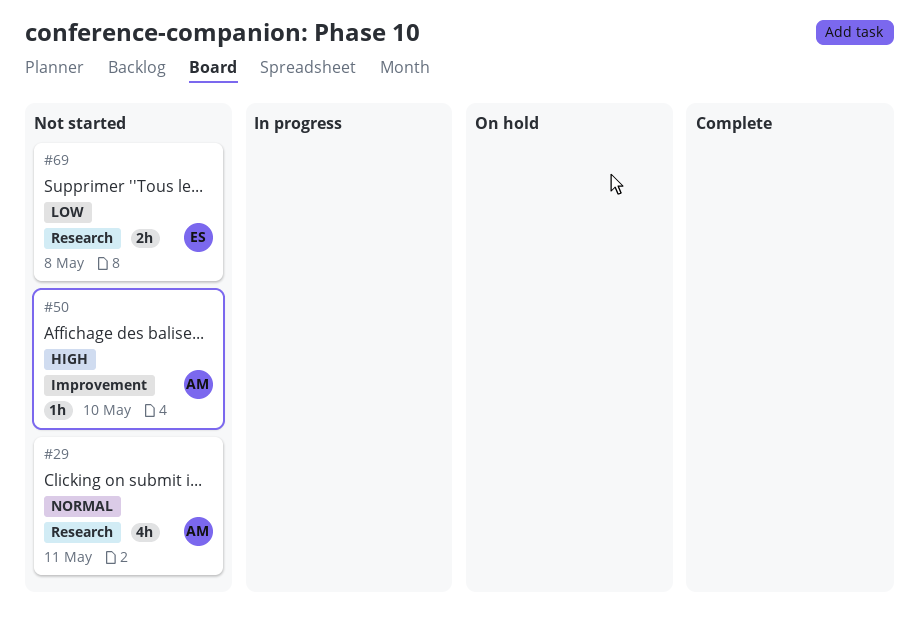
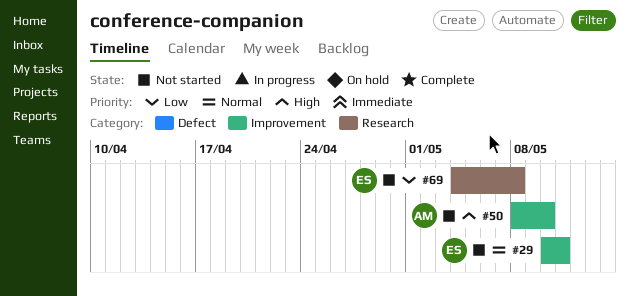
#29, owner: AM -> ES
#29, label: Research -> Improvement

